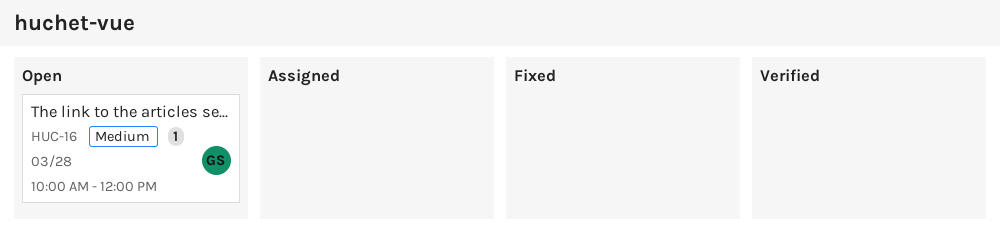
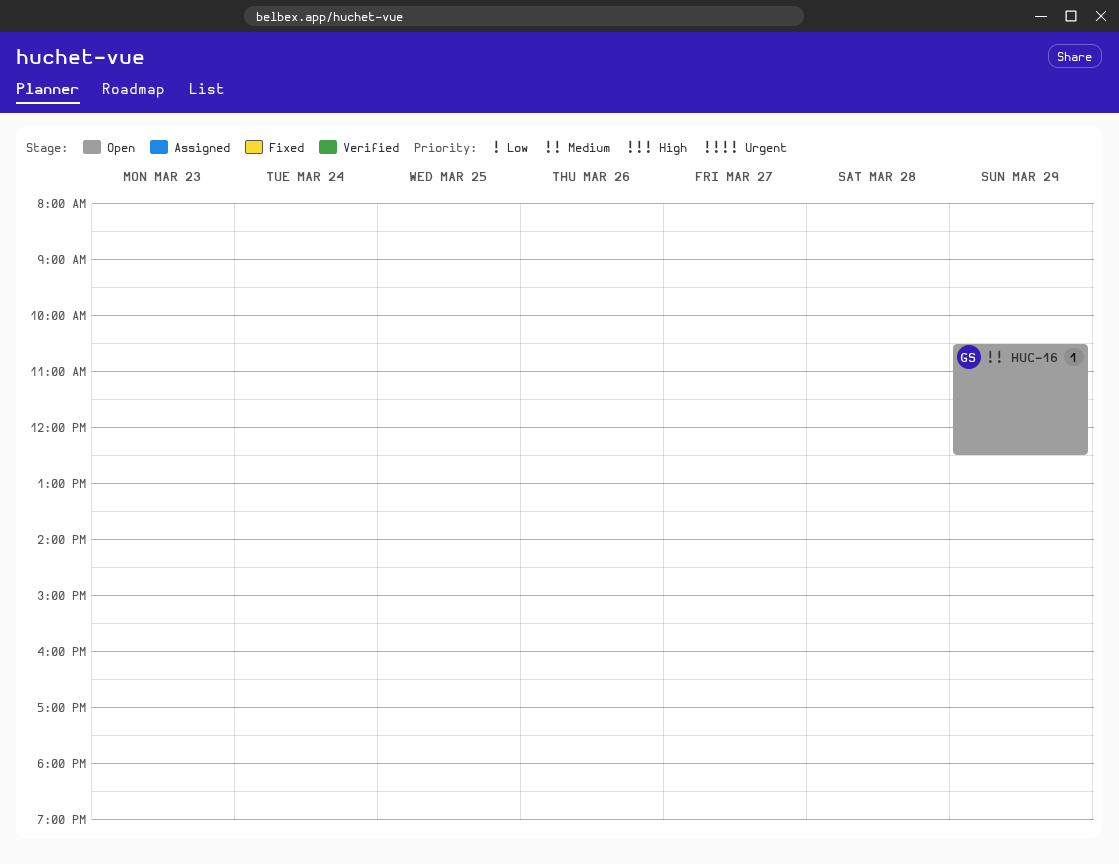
HUC-16, day: Mar 28 -> Mar 29
HUC-16, begins: 10:00 -> 10:30
HUC-16, ends: 12:00 -> 12:30

